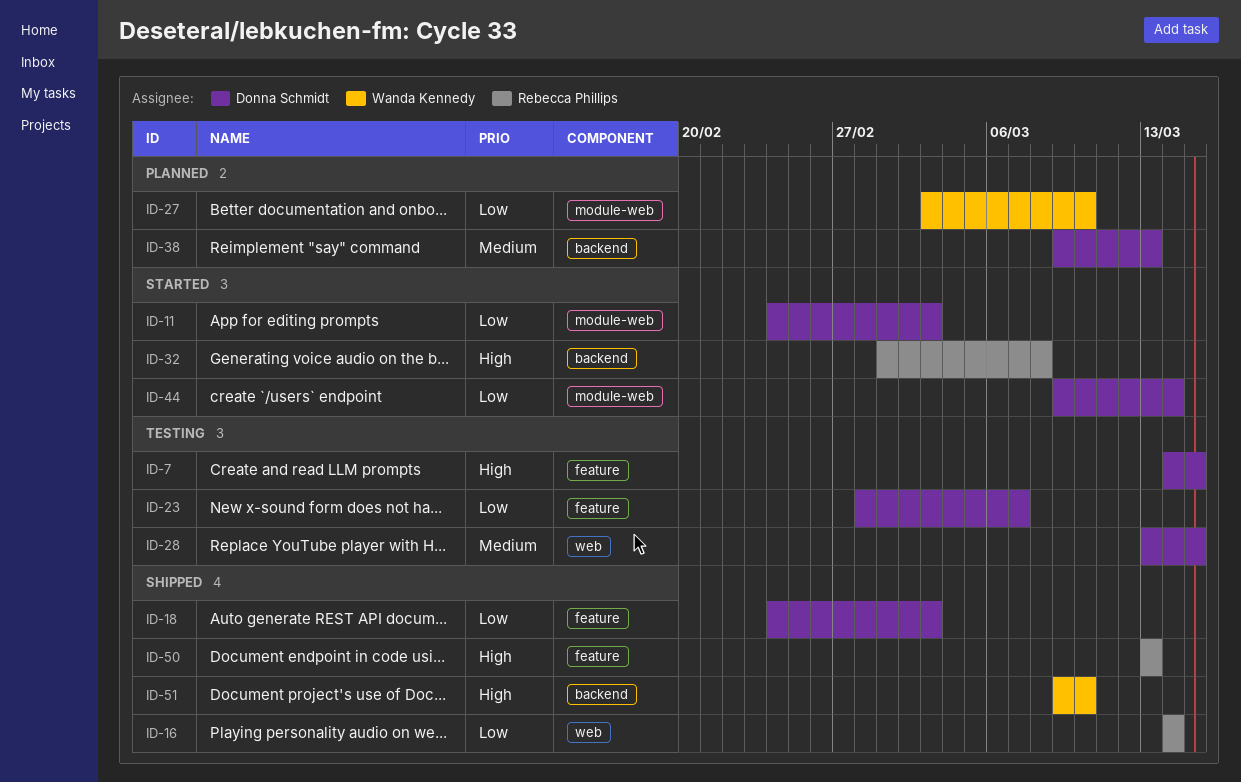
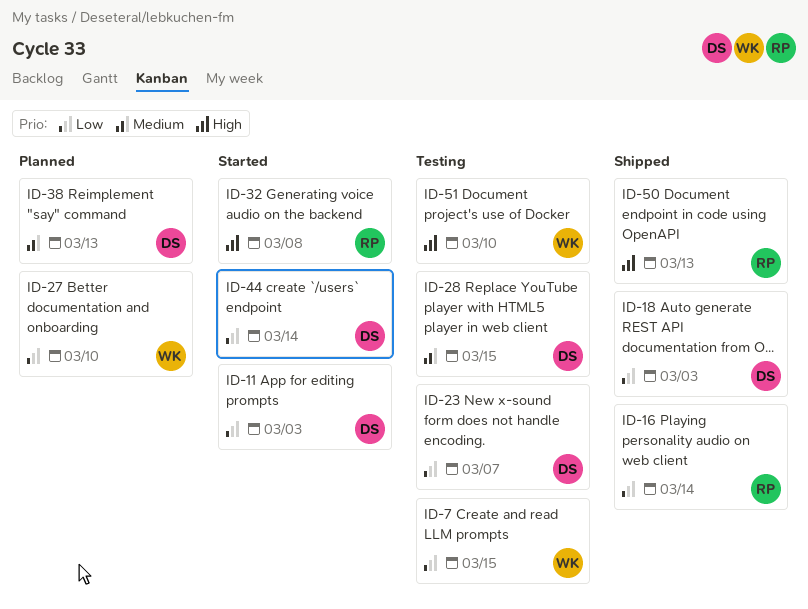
ID-7, owner: Donna Schmidt -> Wanda Kennedy
ID-7, priority: High -> Low
ID-51, status: Shipped -> Testing

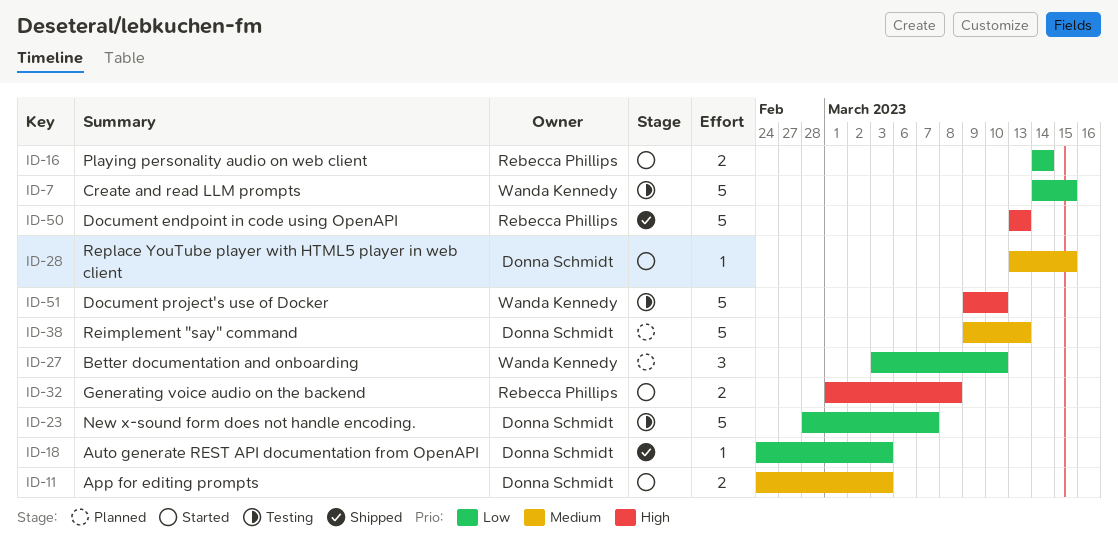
ID-11, priority: Low -> Medium
ID-16, status: Shipped -> Started
ID-28, status: Testing -> Started
ID-44: present -> none

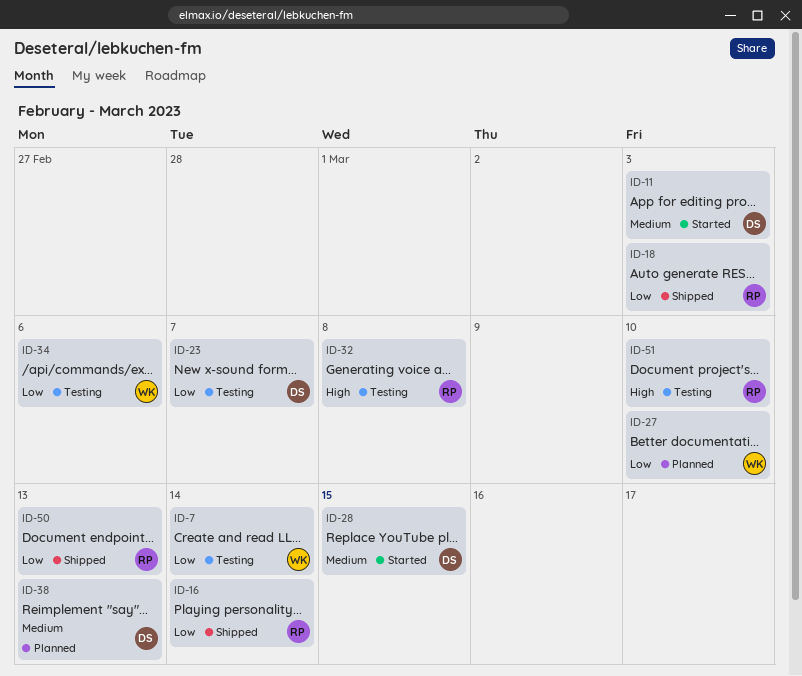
ID-7, due: Mar 15 -> Mar 14
ID-16, status: Started -> Shipped
ID-18, owner: Donna Schmidt -> Rebecca Phillips
ID-32, status: Started -> Testing
ID-34: none -> present
ID-50, priority: High -> Low
ID-51, owner: Wanda Kennedy -> Rebecca Phillips

